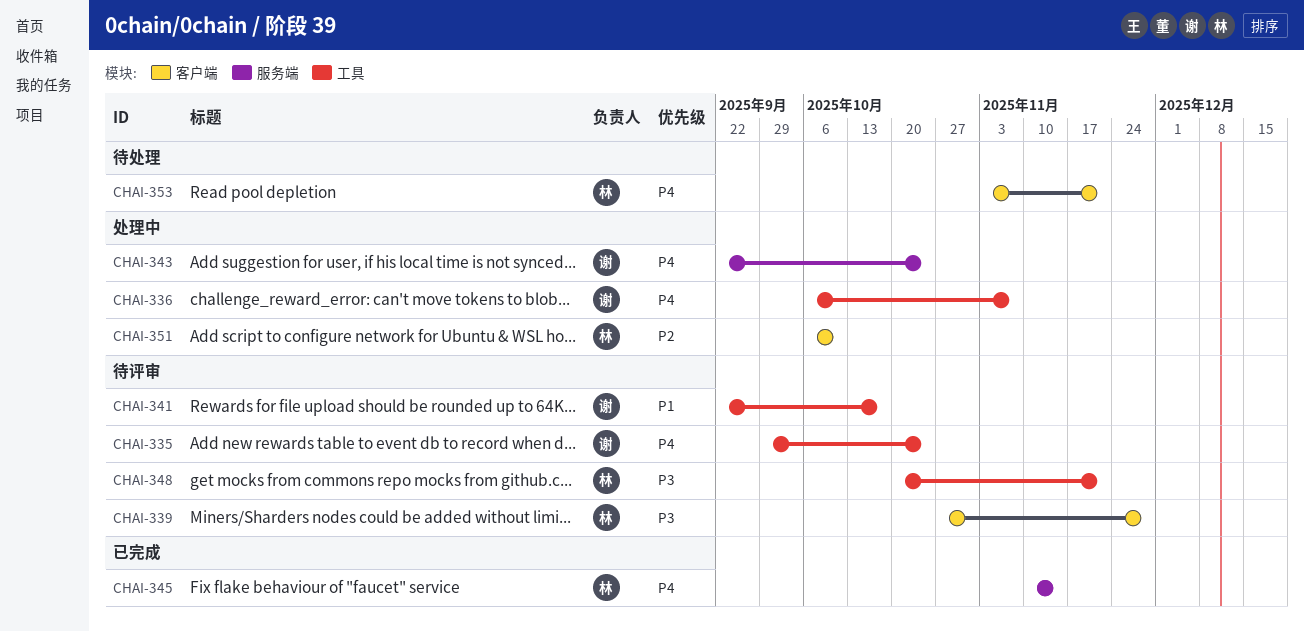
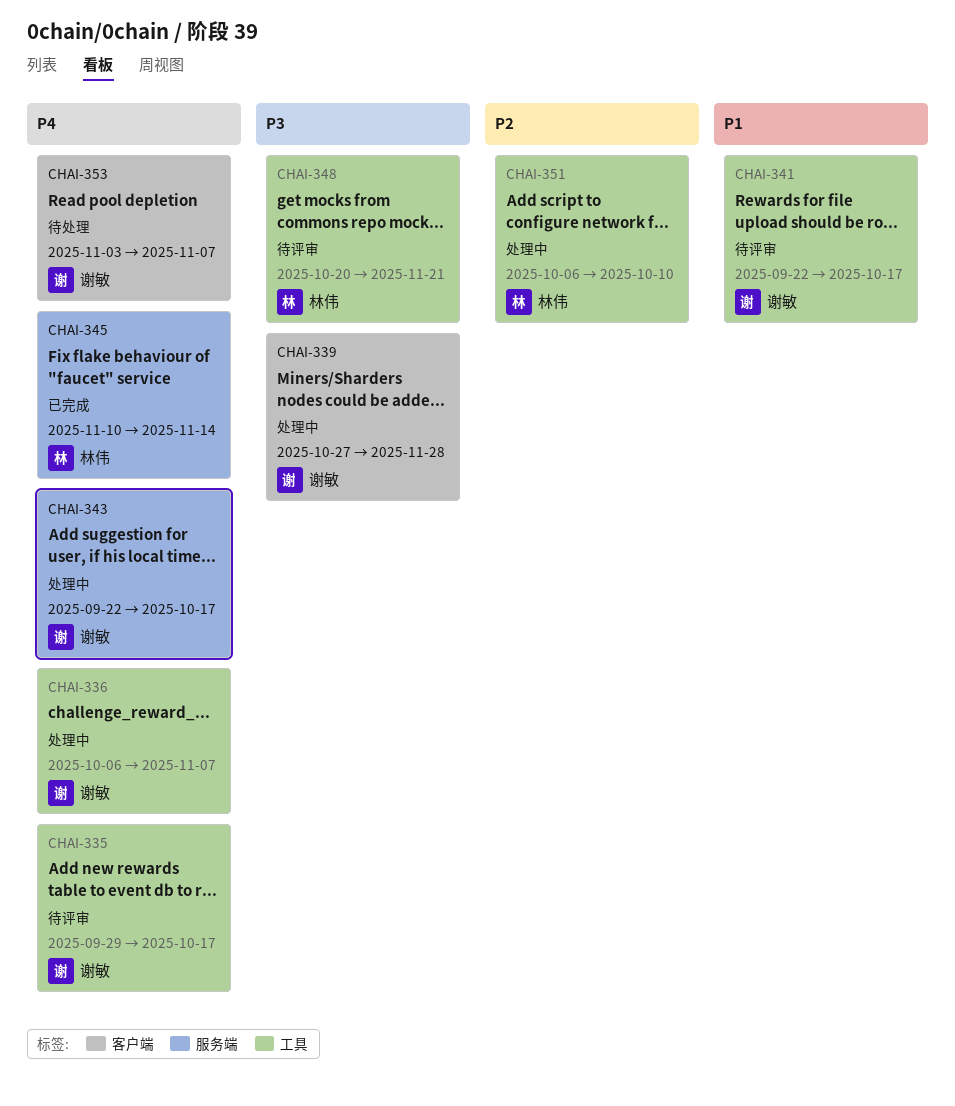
CHAI-335, due: Oct 24 -> Oct 17
CHAI-339, status: 待评审 -> 处理中
CHAI-339, owner: 林伟 -> 谢敏
CHAI-343, due: Oct 24 -> Oct 17
CHAI-351, label: 客户端 -> 工具
CHAI-353, owner: 林伟 -> 谢敏
CHAI-353, due: Nov 21 -> Nov 7

